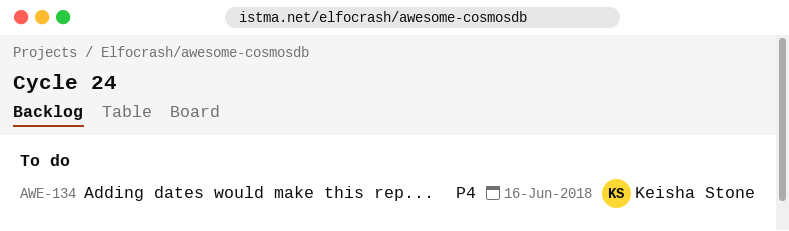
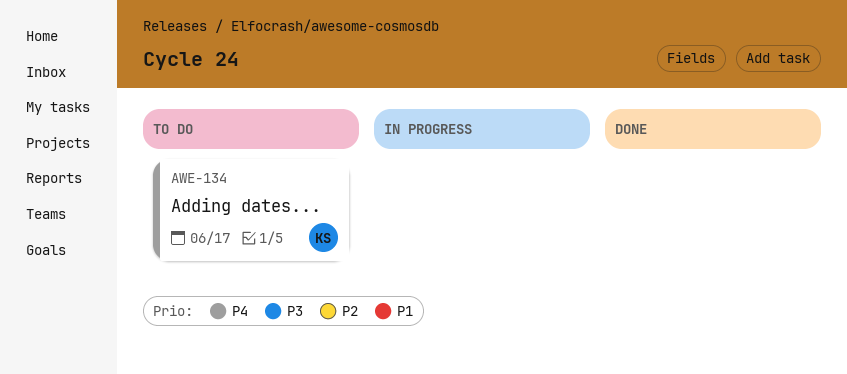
AWE-134, due: Jun 16 -> Jun 17

